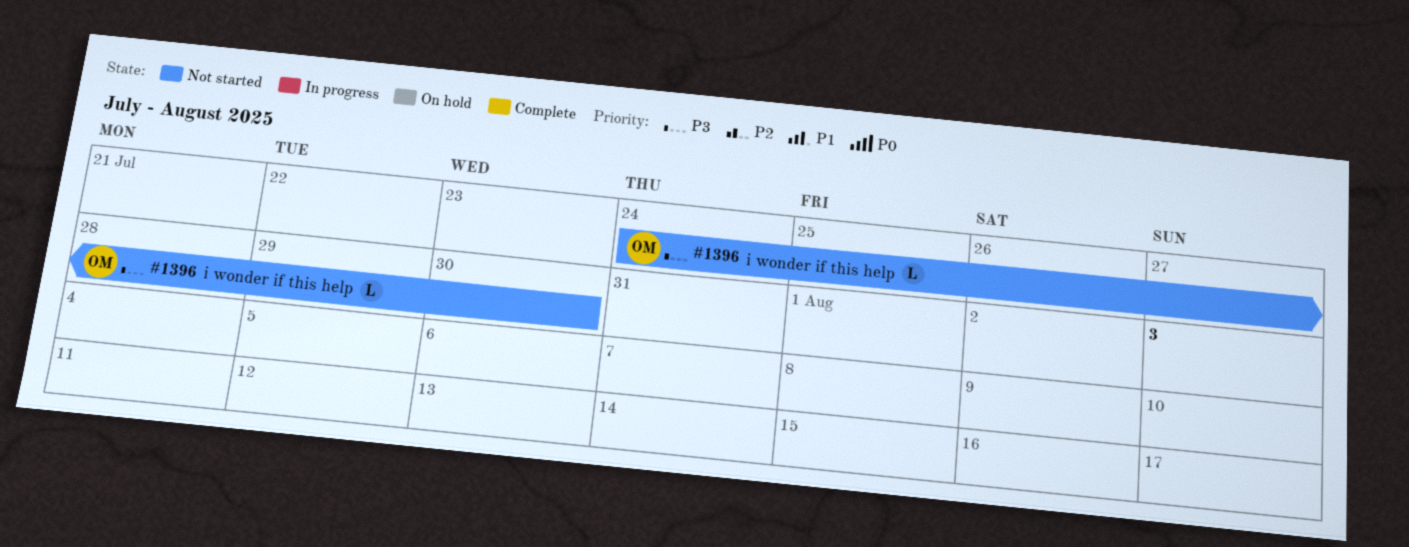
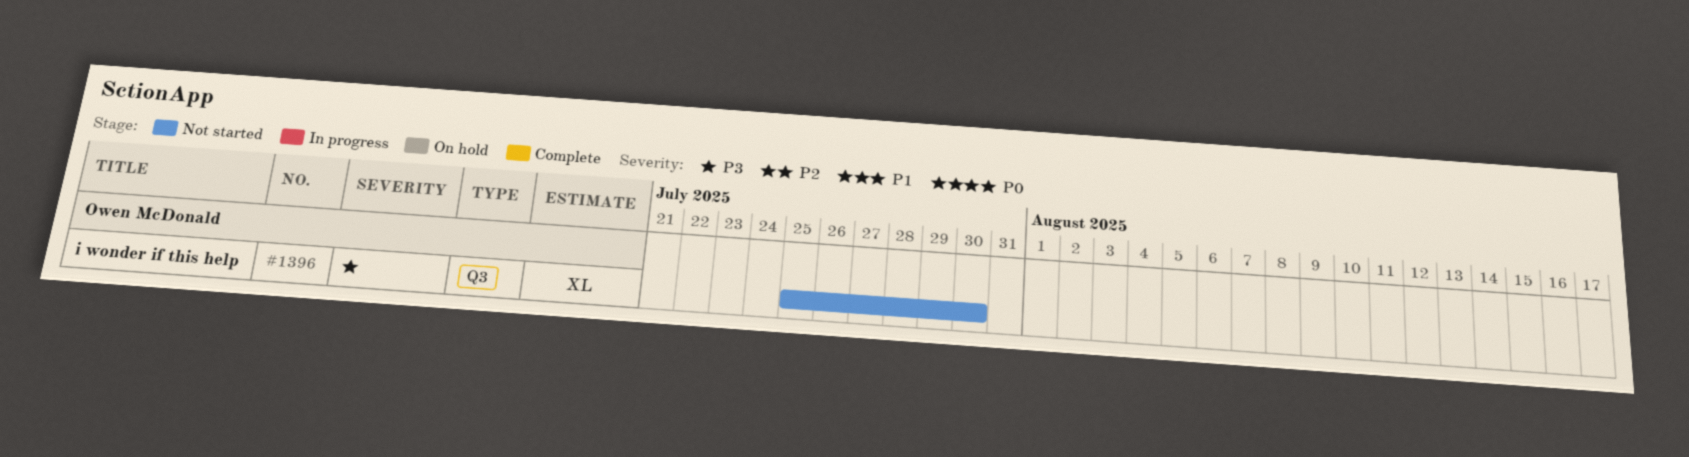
#1396, estimate: L -> XL
#1396, start: Jul 24 -> Jul 25

